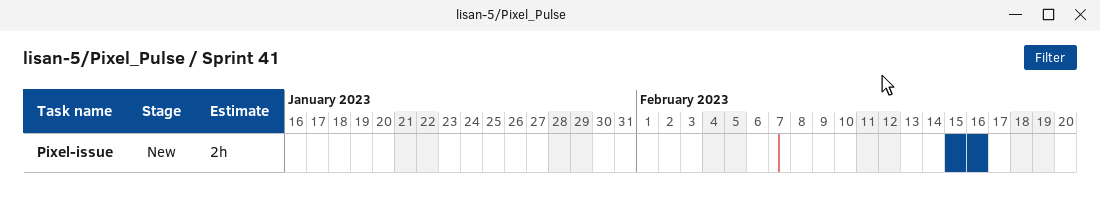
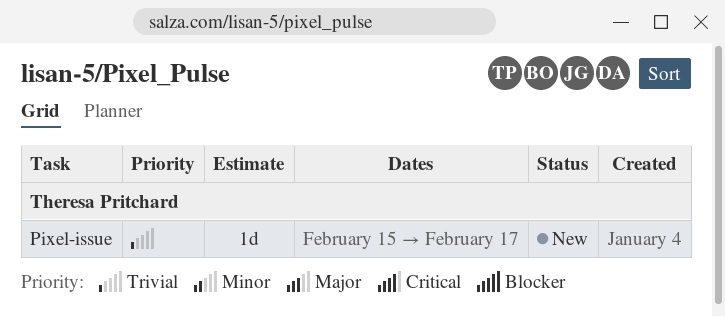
Pixel-issue, estimate: 2h -> 1d
Pixel-issue, due: Feb 16 -> Feb 17

